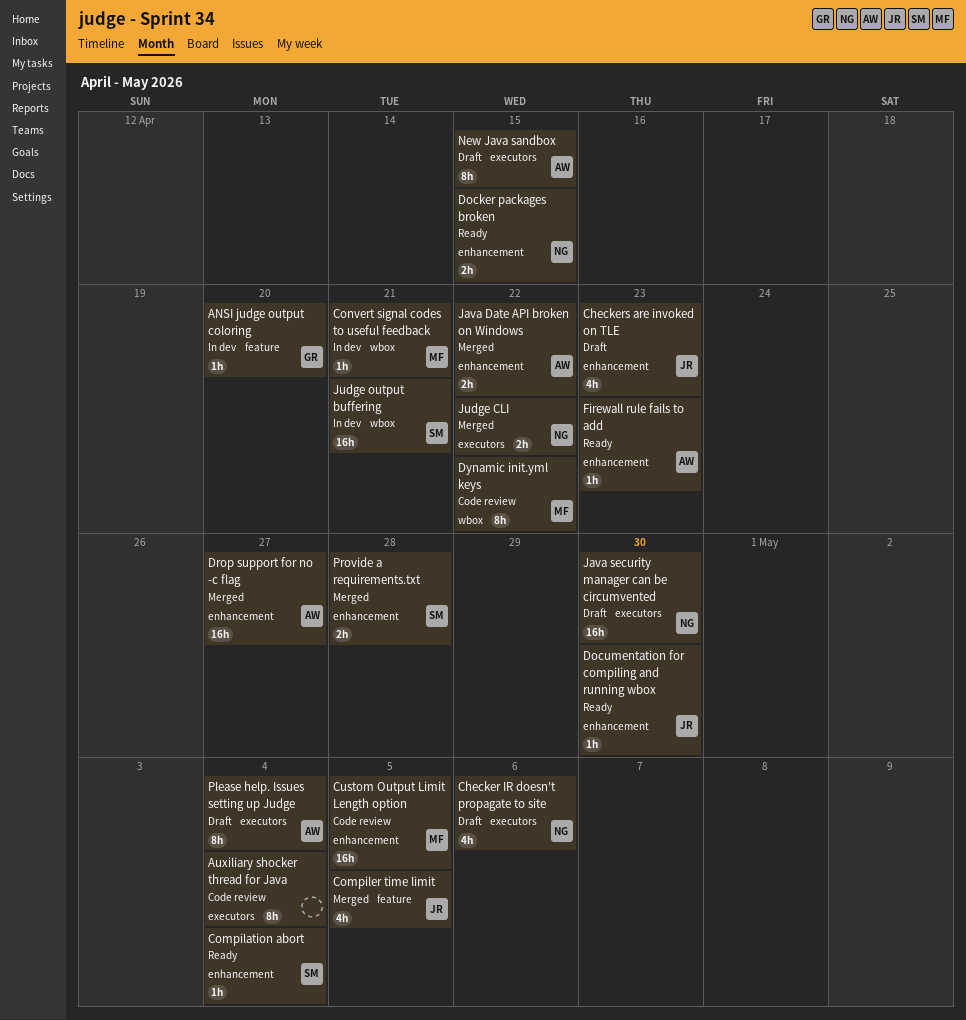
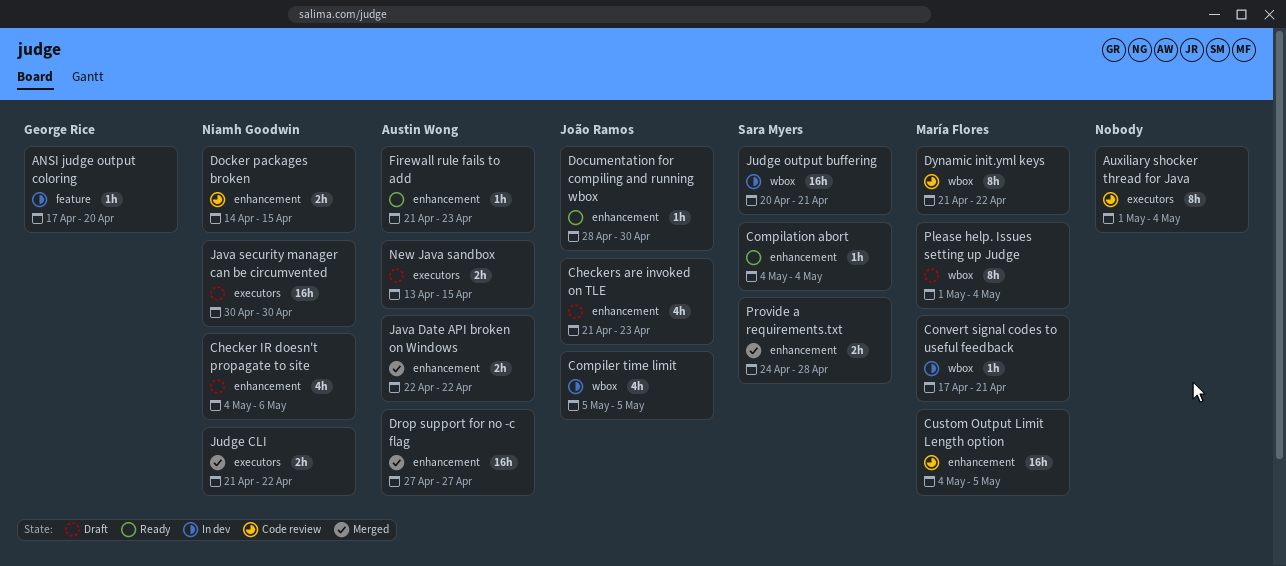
Checker IR doesn't propagate to site, label: executors -> enhancement
Compiler time limit, status: Merged -> In dev
Compiler time limit, label: feature -> wbox
Docker packages broken, status: Ready -> Code review
New Java sandbox, estimate: 8h -> 2h
Please help. Issues setting up Judge, owner: Austin Wong -> María Flores
Please help. Issues setting up Judge, label: executors -> wbox

